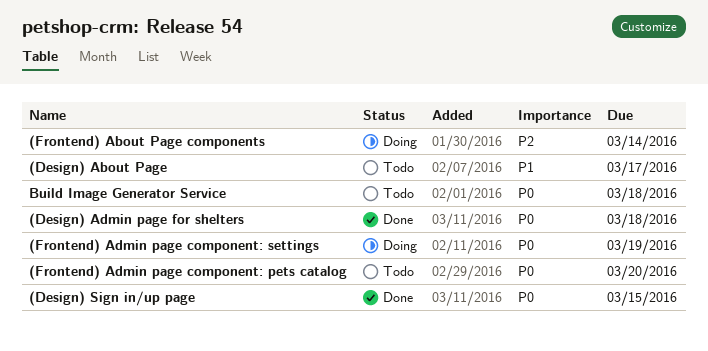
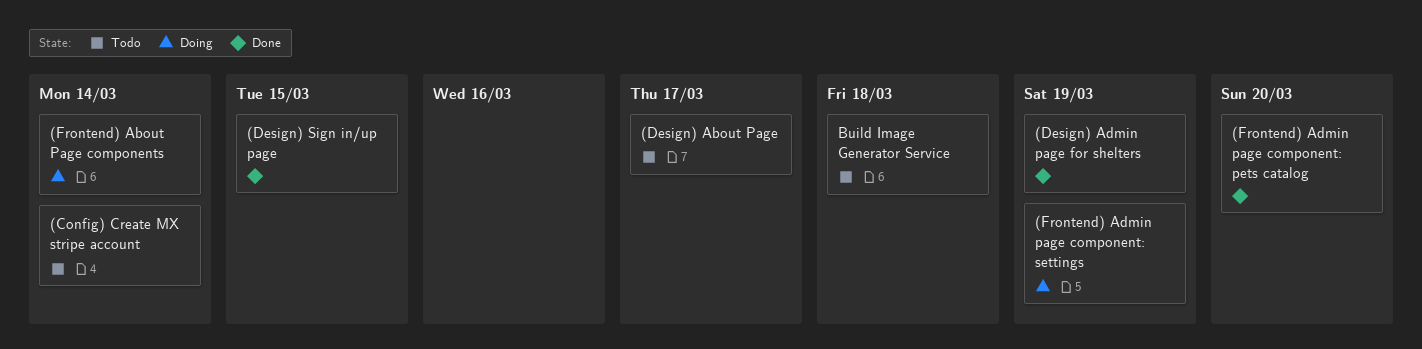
(Config) Create MX stripe account: none -> present
(Design) Admin page for shelters, due: Mar 18 -> Mar 19
(Frontend) Admin page component: pets catalog, status: Todo -> Done

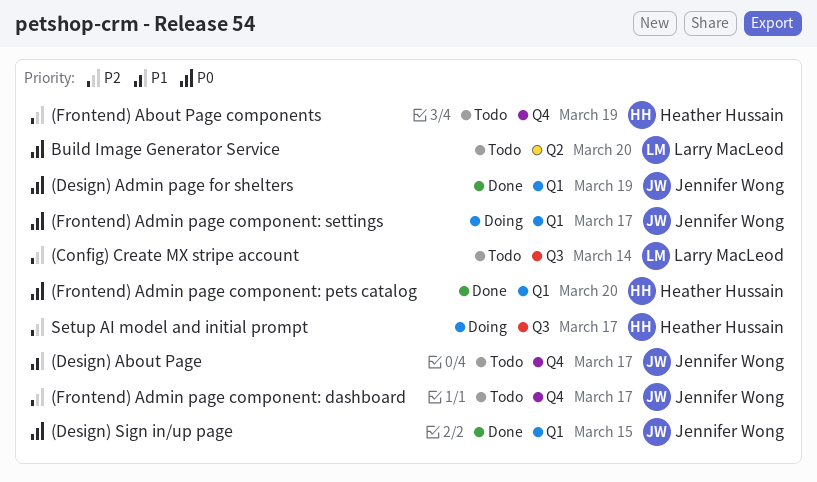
(Frontend) About Page components, status: Doing -> Todo
(Frontend) About Page components, due: Mar 14 -> Mar 19
(Frontend) Admin page component: dashboard: none -> present
(Frontend) Admin page component: settings, due: Mar 19 -> Mar 17
Build Image Generator Service, due: Mar 18 -> Mar 20
Setup AI model and initial prompt: none -> present

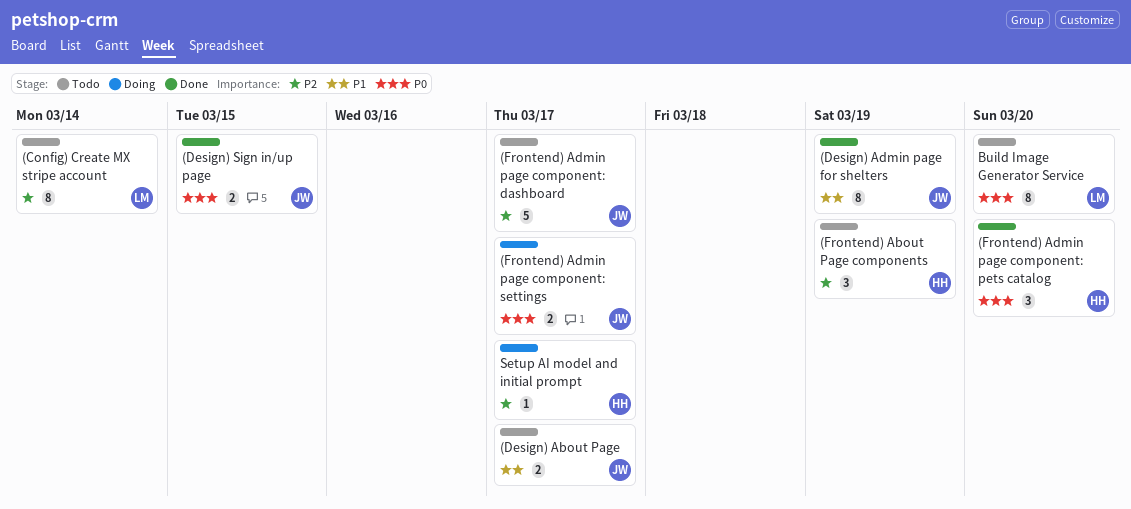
(Design) Admin page for shelters, priority: P0 -> P1

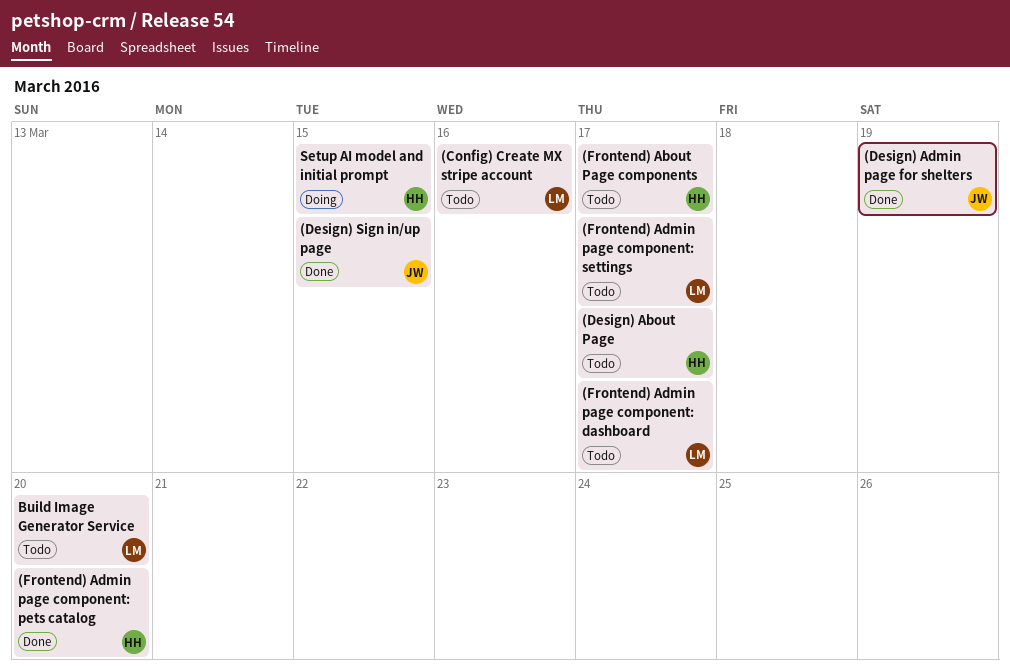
(Config) Create MX stripe account, due: Mar 14 -> Mar 16
(Design) About Page, owner: JW -> HH
(Frontend) About Page components, due: Mar 19 -> Mar 17
(Frontend) Admin page component: dashboard, owner: JW -> LM
(Frontend) Admin page component: settings, status: Doing -> Todo
(Frontend) Admin page component: settings, owner: JW -> LM
Setup AI model and initial prompt, due: Mar 17 -> Mar 15

